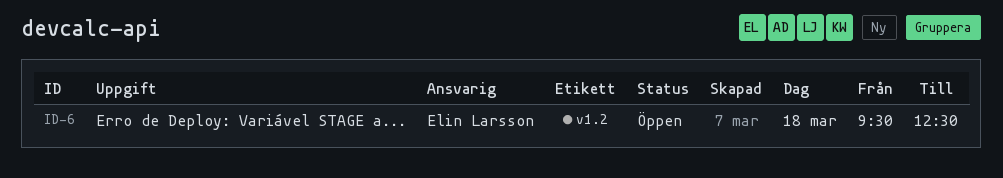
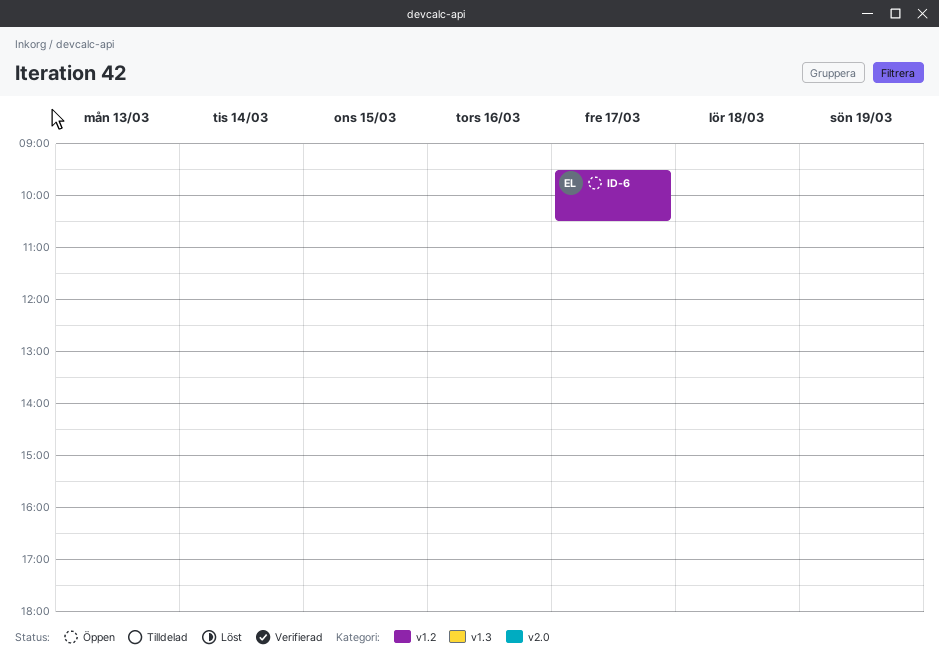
ID-6, day: Mar 18 -> Mar 17
ID-6, ends: 12:30 -> 10:30

